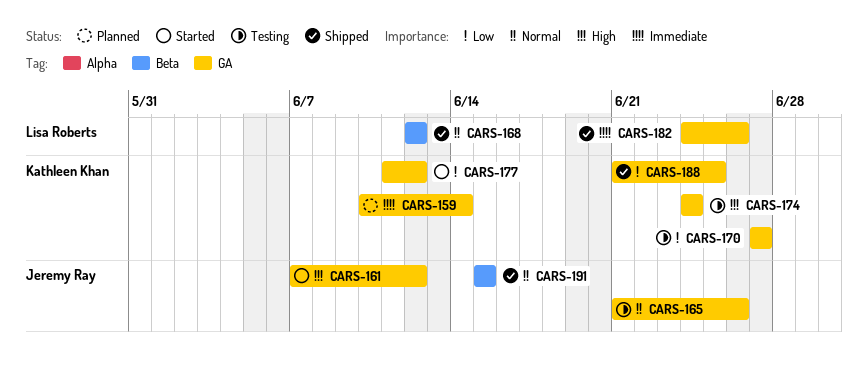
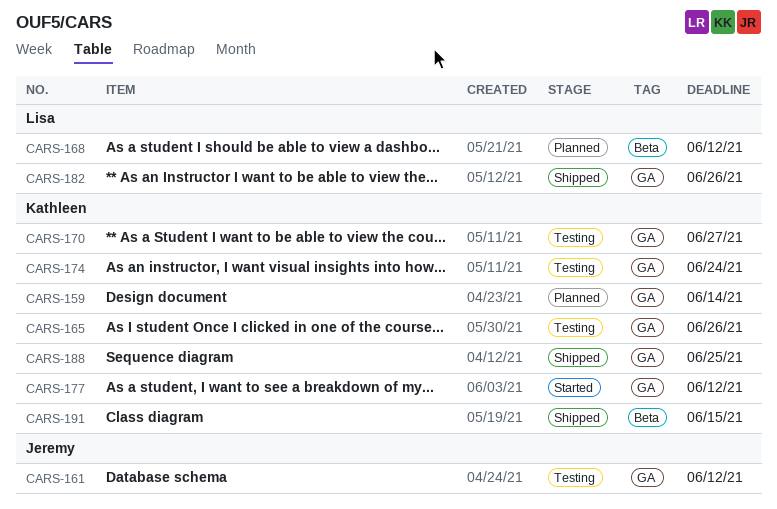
CARS-161, status: Started -> Testing
CARS-165, owner: Jeremy Ray -> Kathleen Khan
CARS-168, status: Shipped -> Planned
CARS-191, owner: Jeremy Ray -> Kathleen Khan

